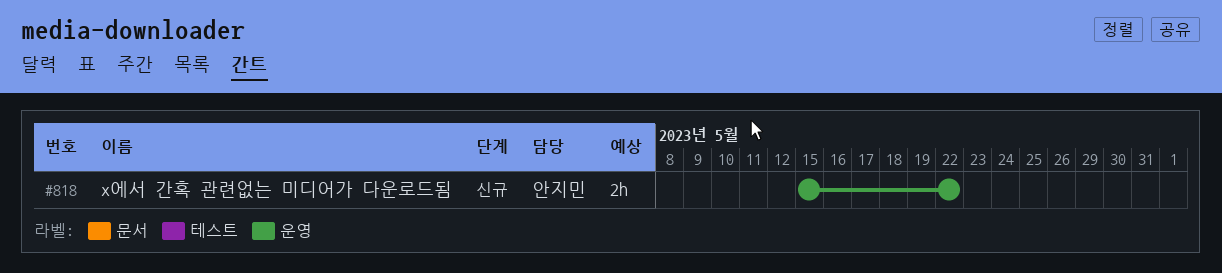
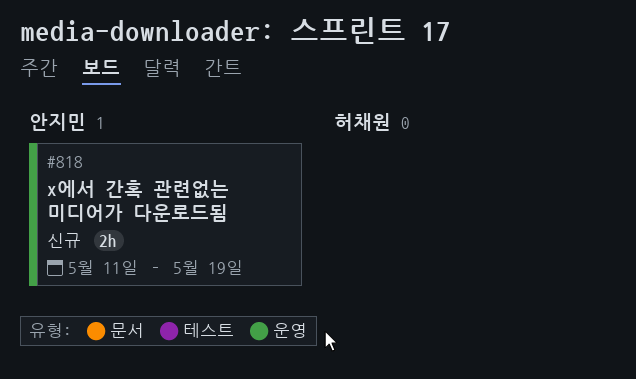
#818, start: May 15 -> May 11
#818, due: May 22 -> May 19

